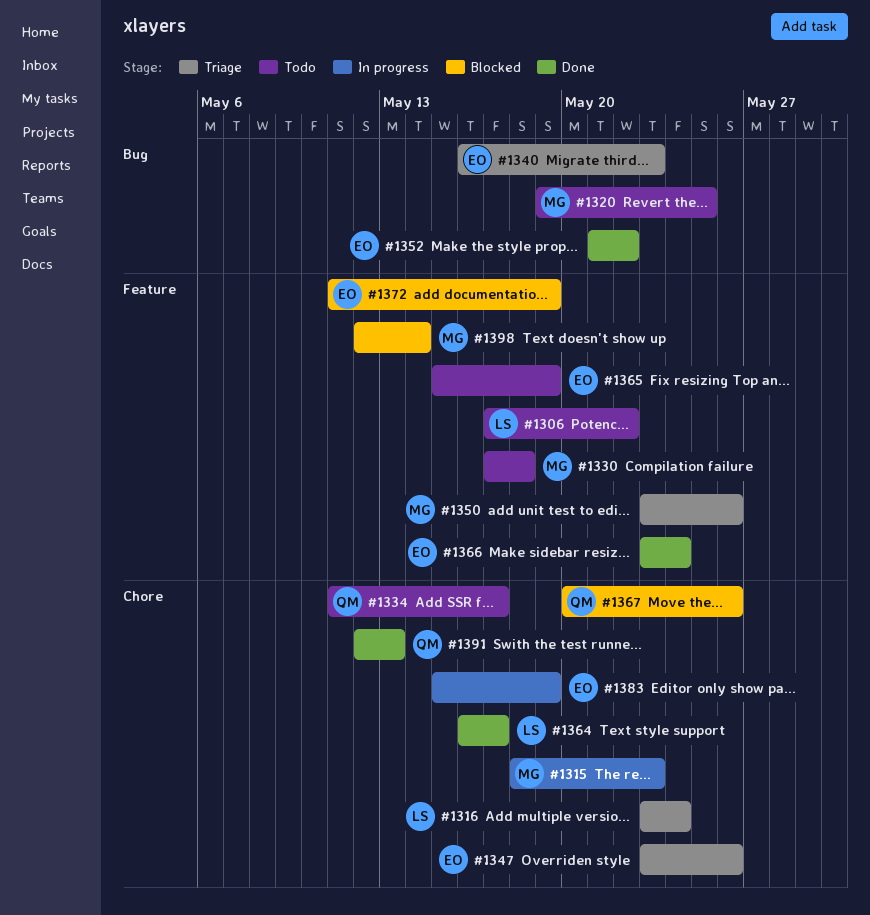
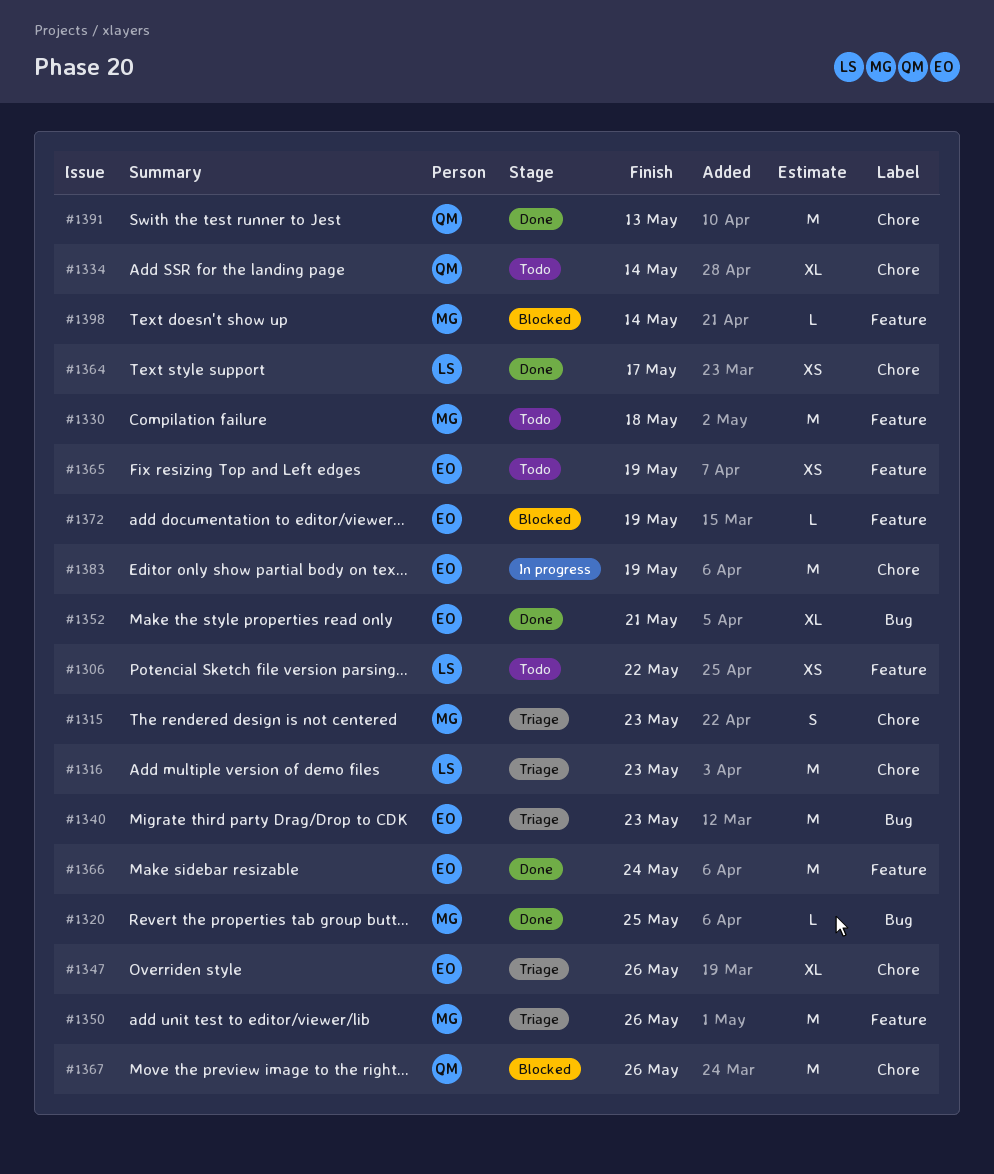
#1315, status: In progress -> Triage
#1316, due: May 24 -> May 23
#1320, status: Todo -> Done
#1334, due: May 17 -> May 14
#1352, due: May 22 -> May 21

